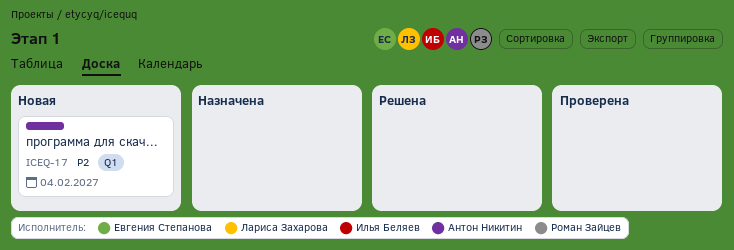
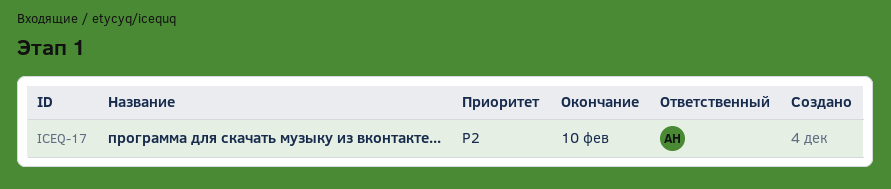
ICEQ-17, due: Feb 4 -> Feb 10

